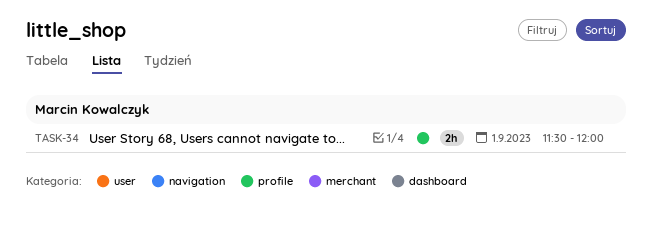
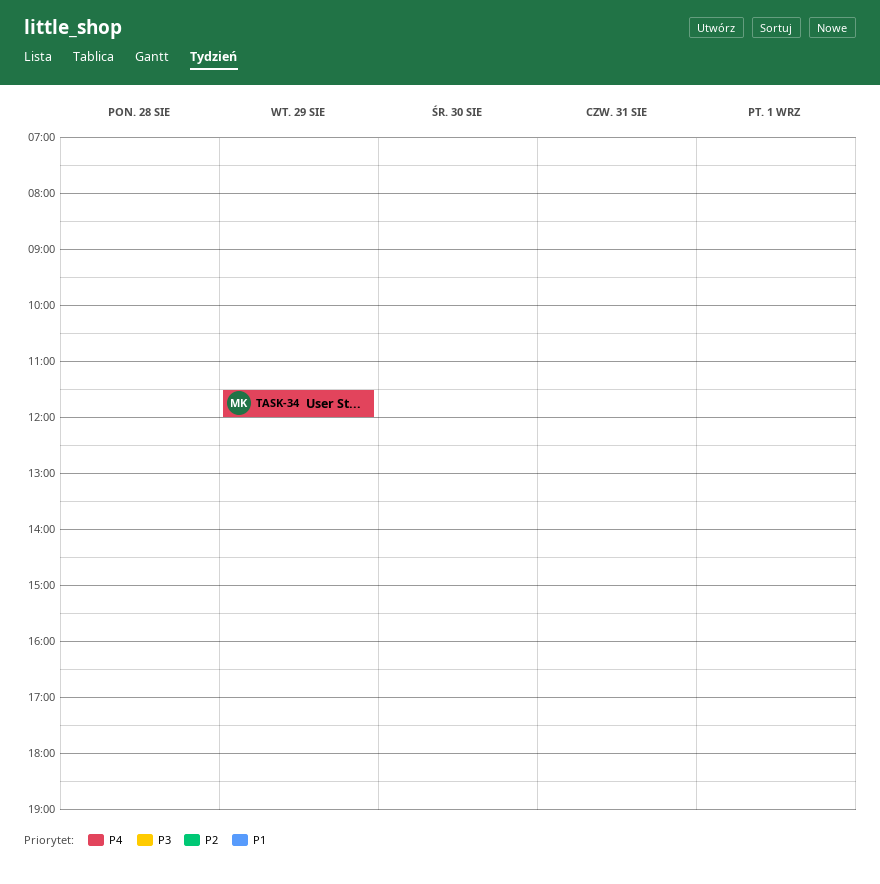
TASK-34, day: Sep 1 -> Aug 29

